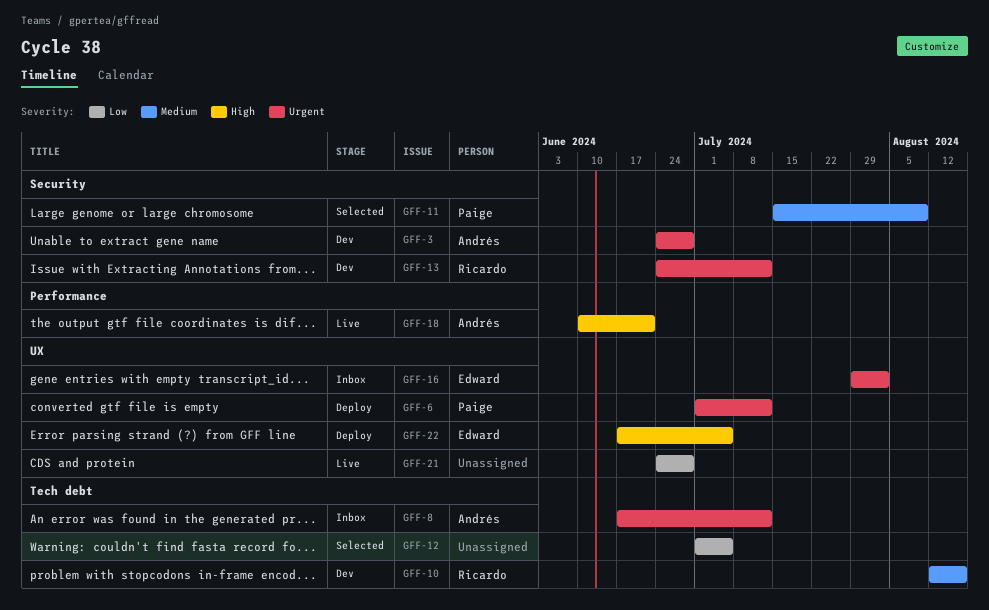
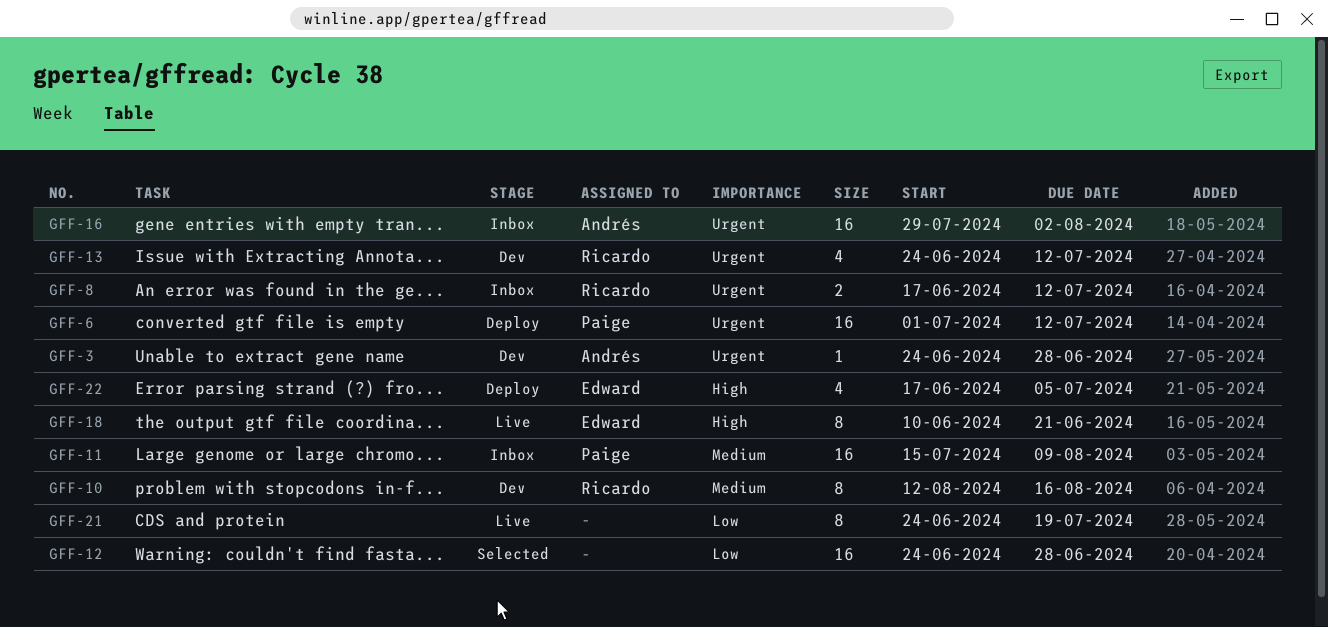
GFF-8, owner: Andrés -> Ricardo
GFF-11, status: Selected -> Inbox
GFF-12, start: Jul 1 -> Jun 24
GFF-12, due: Jul 5 -> Jun 28
GFF-16, owner: Edward -> Andrés
GFF-18, owner: Andrés -> Edward
GFF-21, due: Jun 28 -> Jul 19

